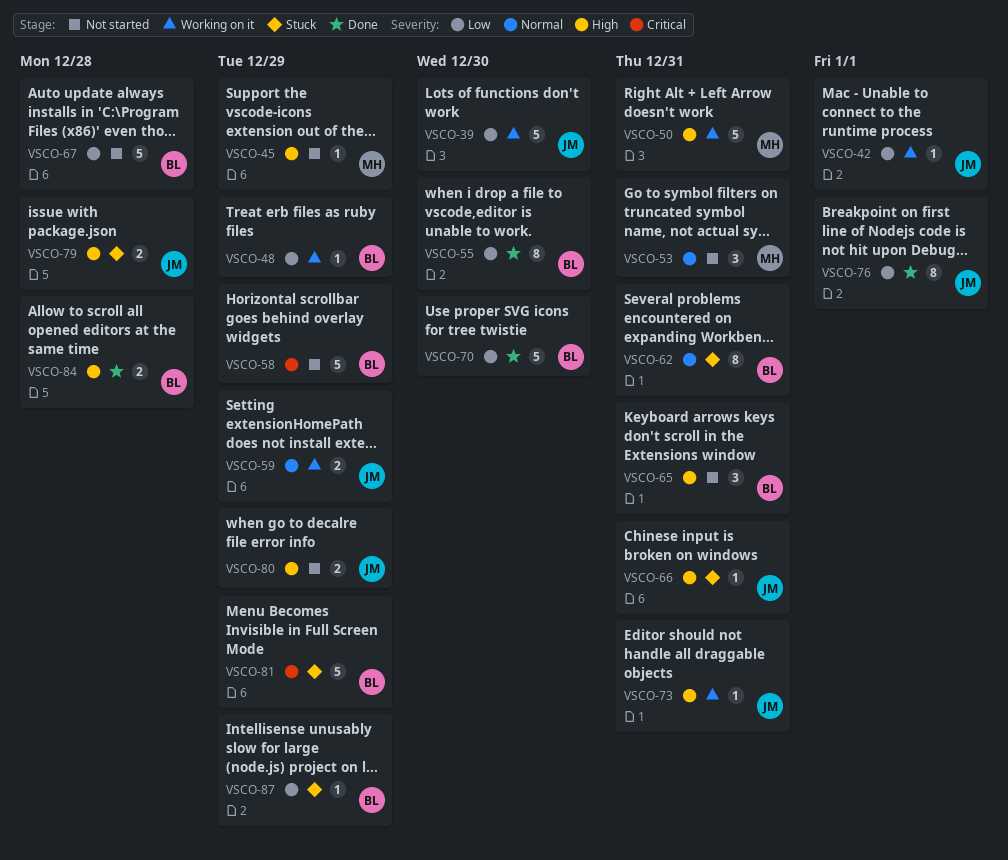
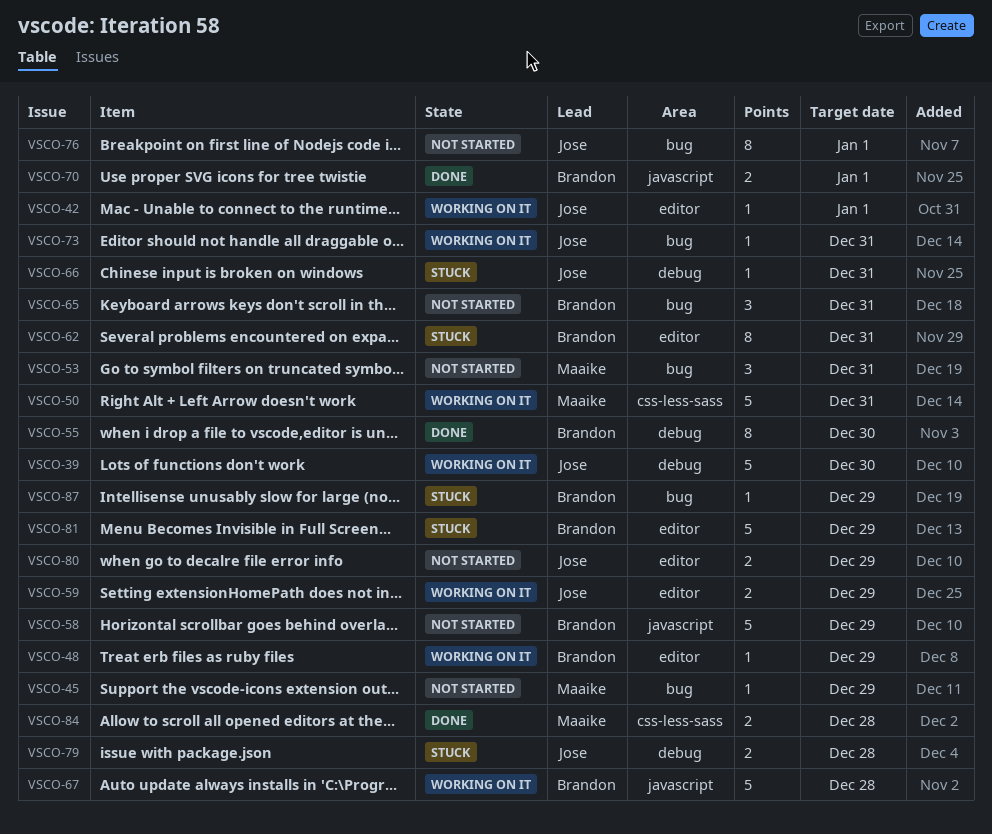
VSCO-67, status: Not started -> Working on it
VSCO-70, estimate: 5 -> 2
VSCO-70, due: Dec 30 -> Jan 1
VSCO-76, status: Done -> Not started
VSCO-84, owner: Brandon -> Maaike

